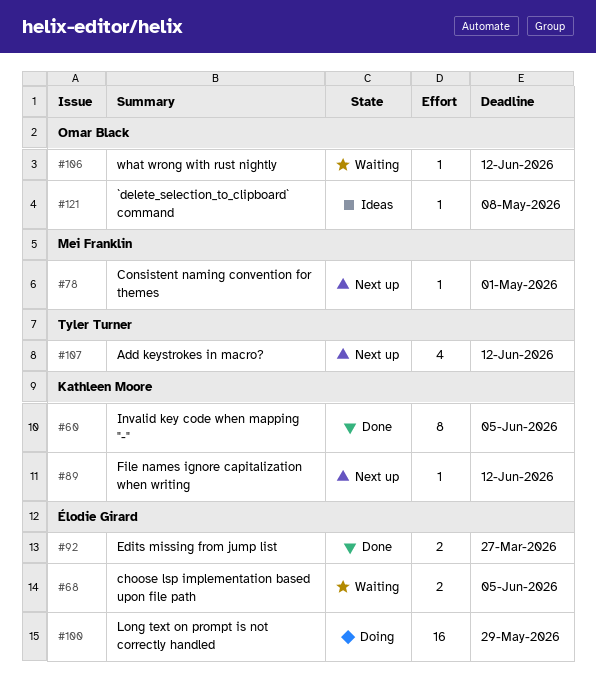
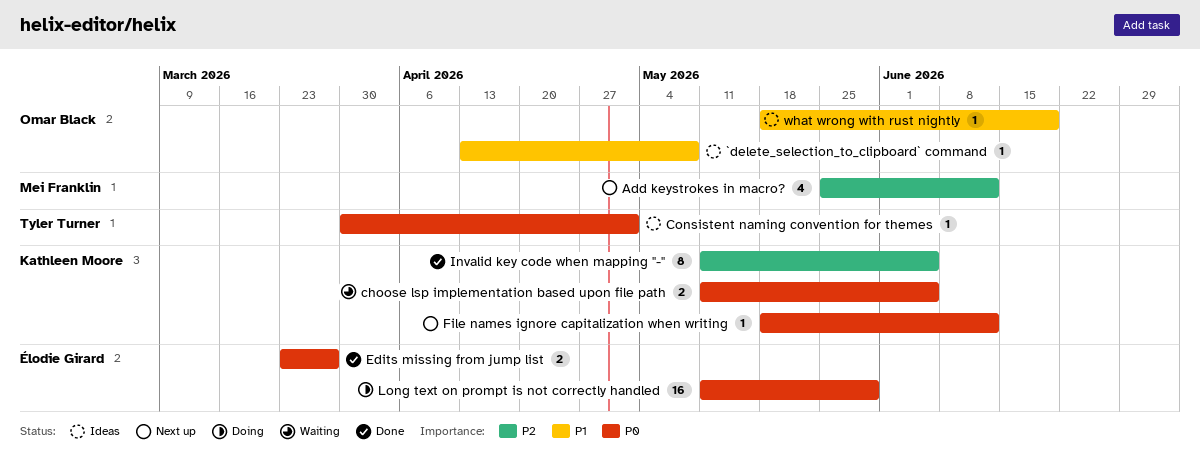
Add keystrokes in macro?, owner: Tyler Turner -> Mei Franklin
choose lsp implementation based upon file path, owner: Élodie Girard -> Kathleen Moore
Consistent naming convention for themes, status: Next up -> Ideas
Consistent naming convention for themes, owner: Mei Franklin -> Tyler Turner
what wrong with rust nightly, status: Waiting -> Ideas
what wrong with rust nightly, due: Jun 12 -> Jun 19

